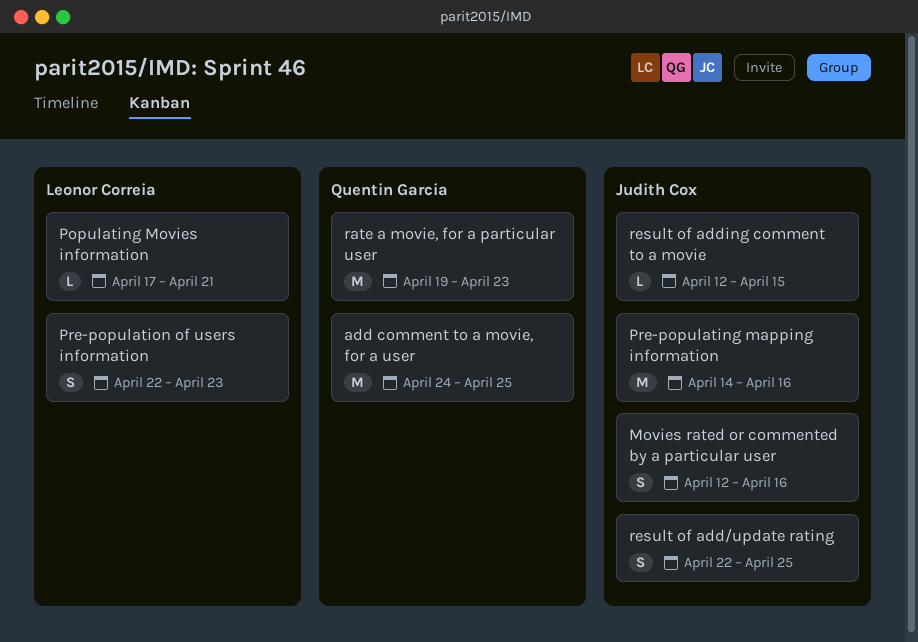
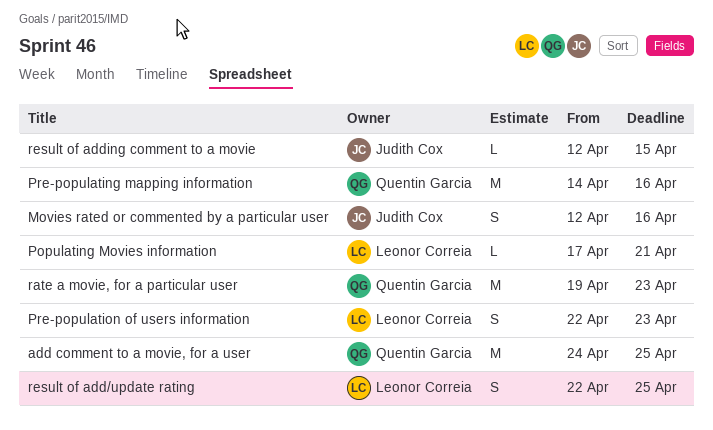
Pre-populating mapping information, owner: Judith Cox -> Quentin Garcia
result of add/update rating, owner: Judith Cox -> Leonor Correia

